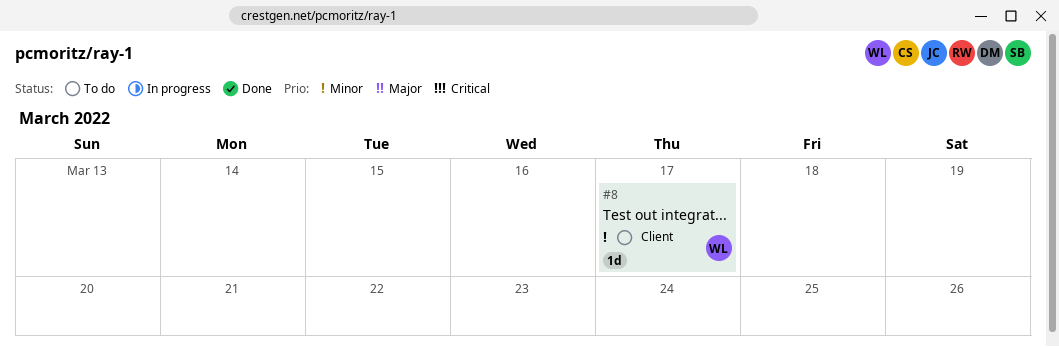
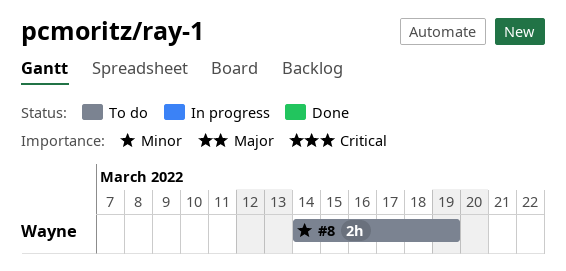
#8, estimate: 1d -> 2h
#8, due: Mar 17 -> Mar 19

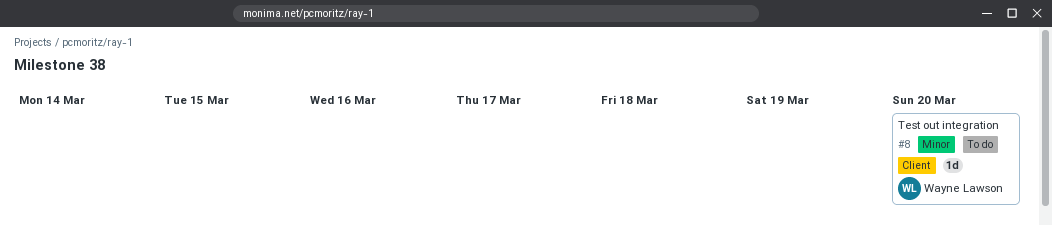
#8, estimate: 2h -> 1d
#8, due: Mar 19 -> Mar 20

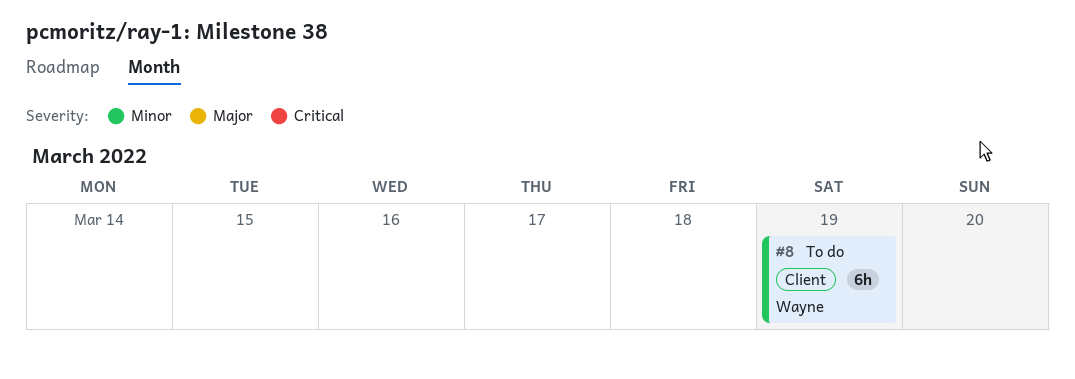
#8, estimate: 1d -> 6h
#8, due: Mar 20 -> Mar 19

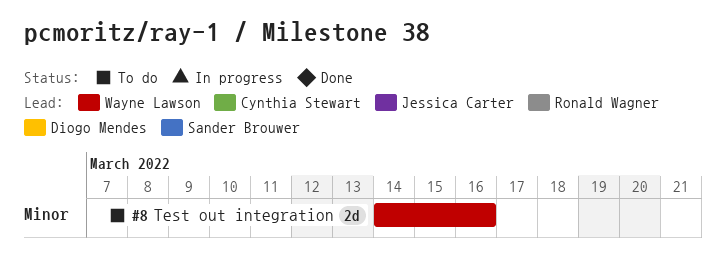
#8, estimate: 6h -> 2d
#8, due: Mar 19 -> Mar 16

